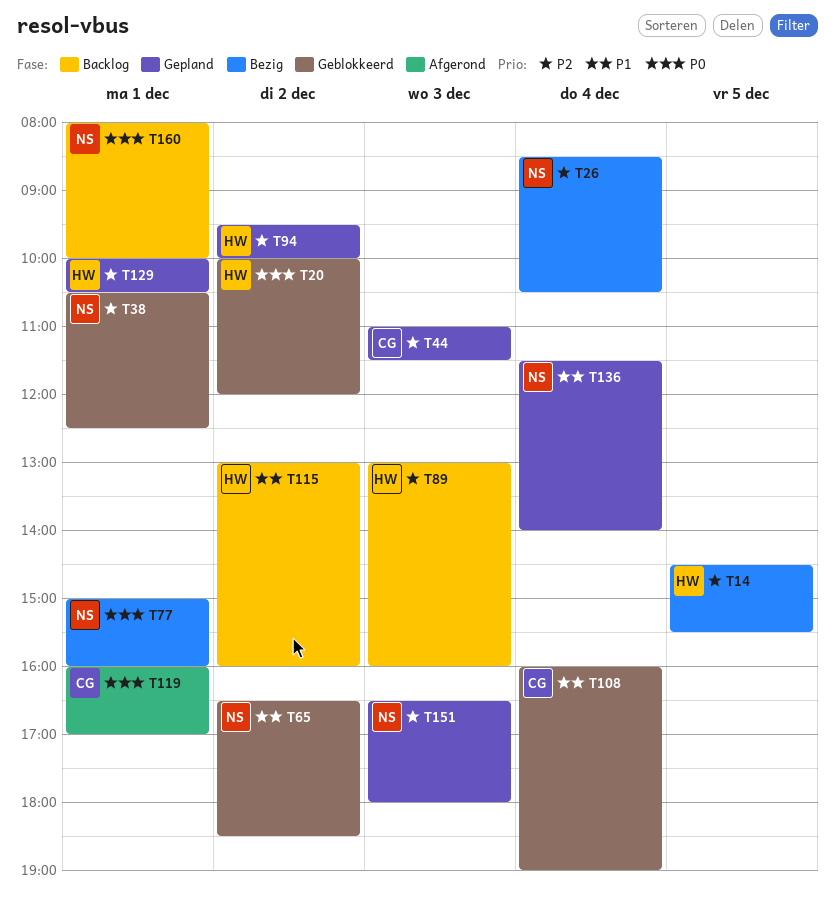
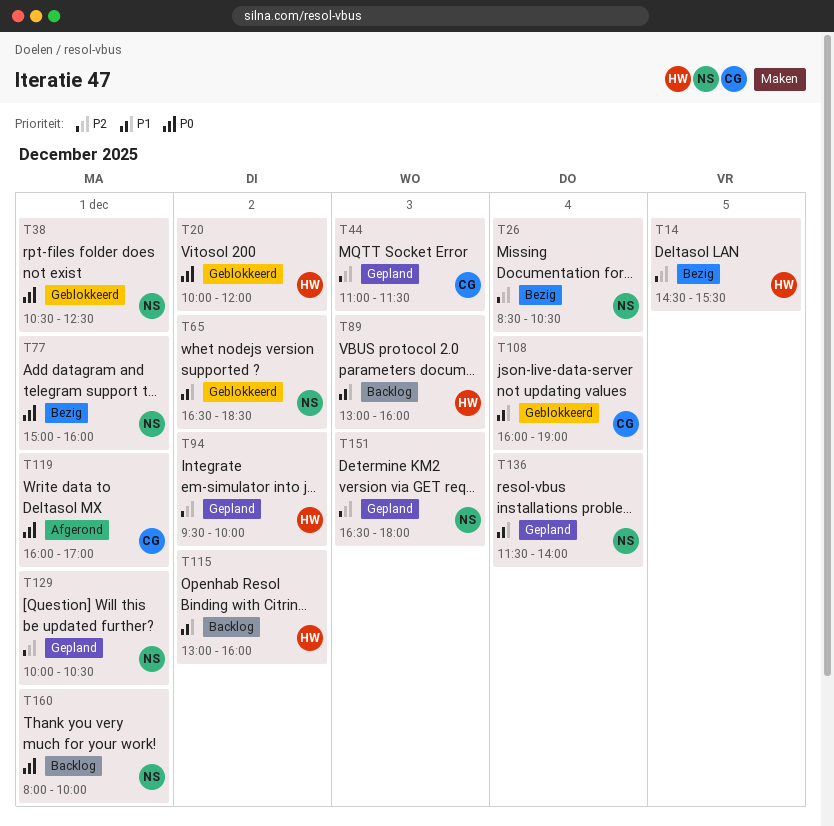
T38, priority: P2 -> P0
T89, priority: P2 -> P1
T129, owner: HW -> NS

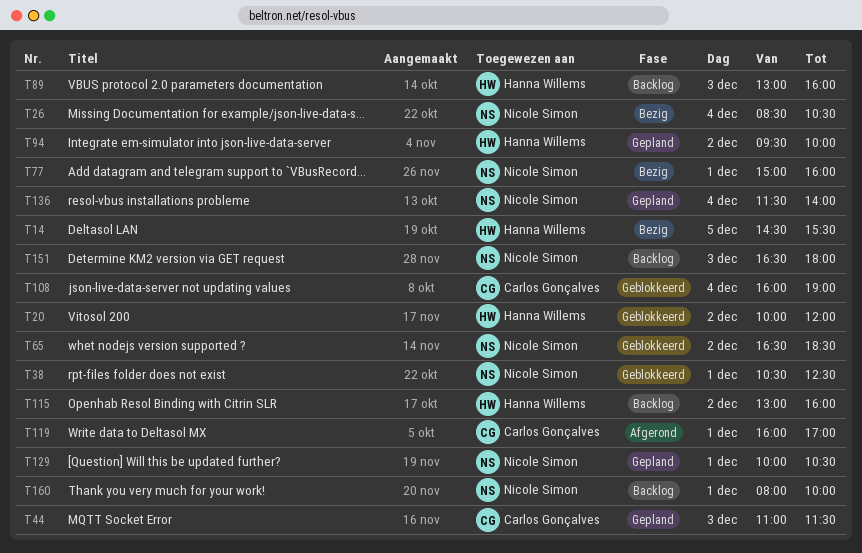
T151, status: Gepland -> Backlog

